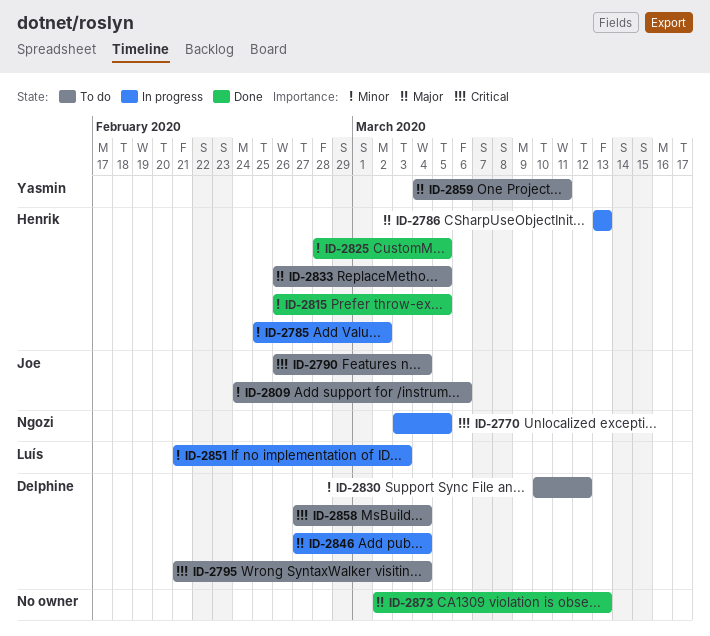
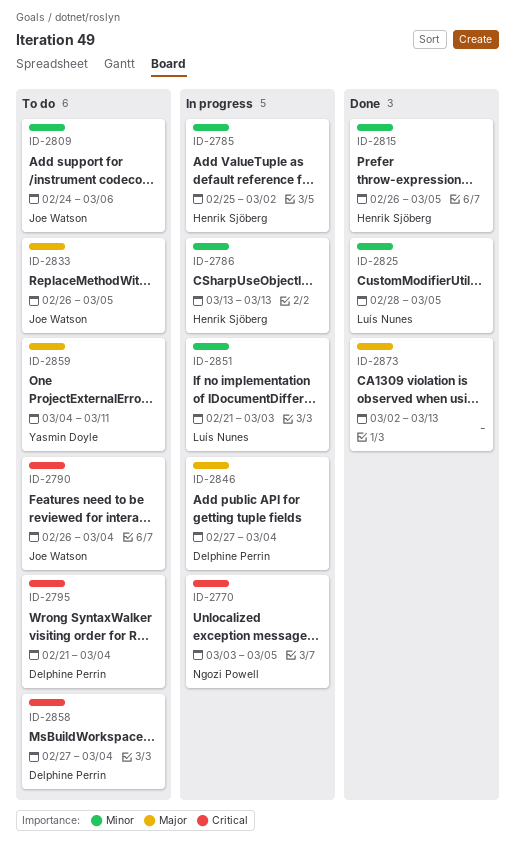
ID-2786, priority: Major -> Minor
ID-2825, owner: Henrik Sjöberg -> Luís Nunes
ID-2830: present -> none
ID-2833, owner: Henrik Sjöberg -> Joe Watson

